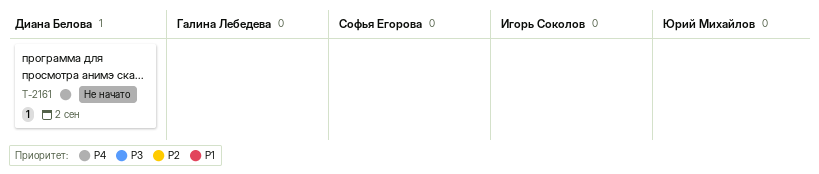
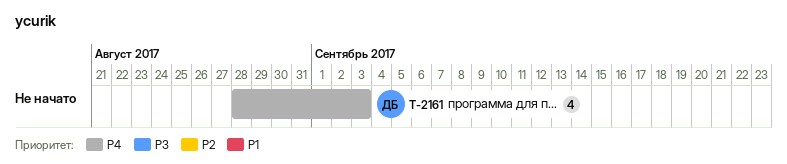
T-2161, estimate: 1 -> 4
T-2161, due: Sep 2 -> Sep 3

